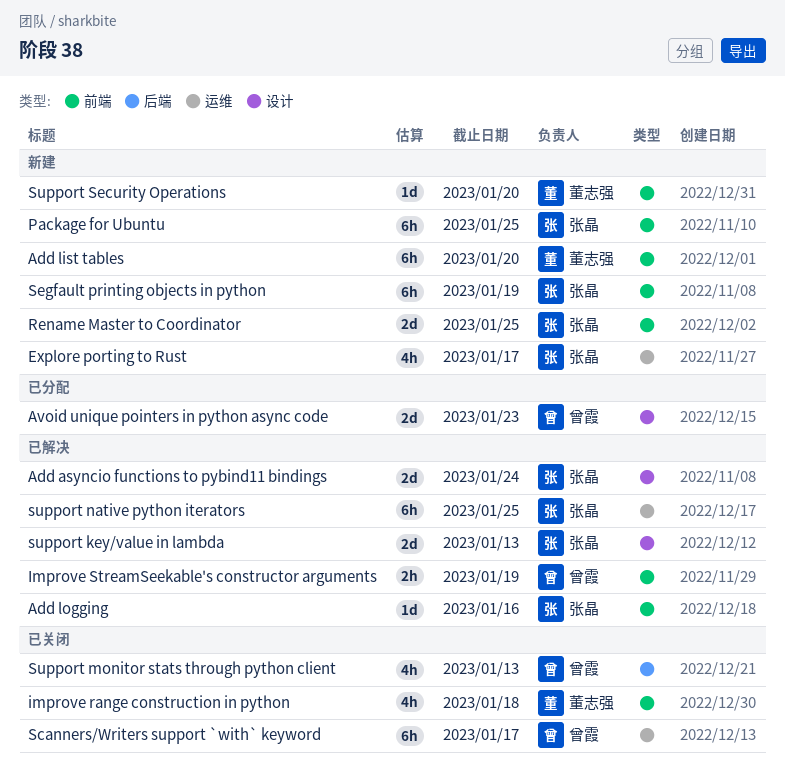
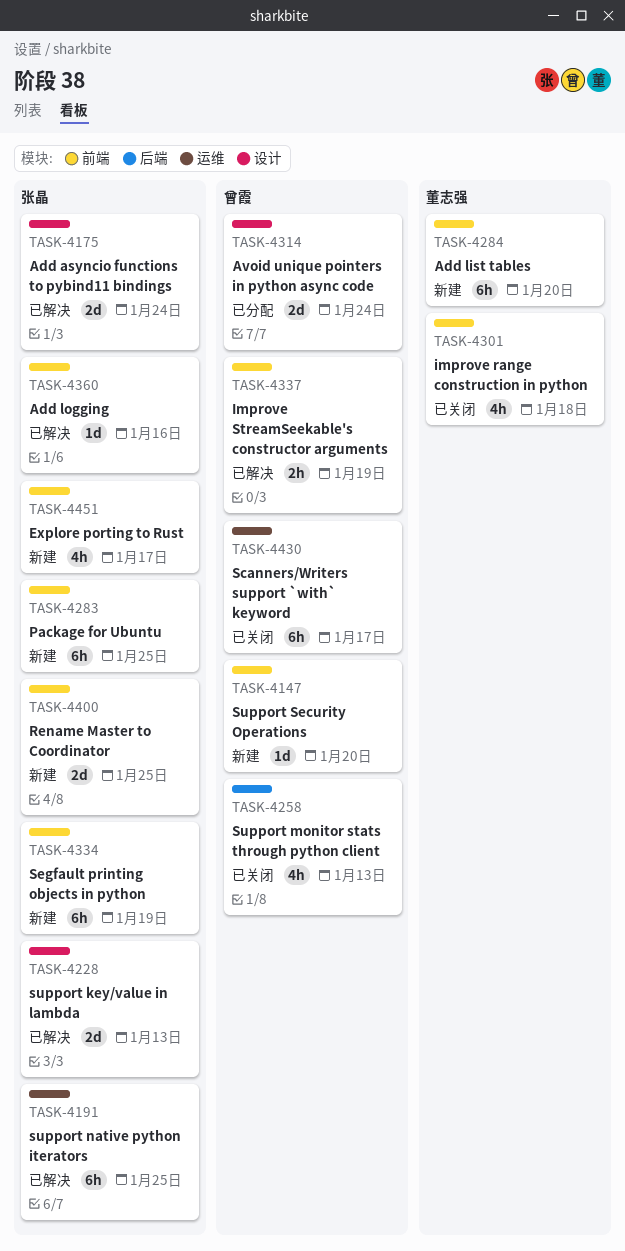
Avoid unique pointers in python async code, due: Jan 23 -> Jan 24
Explore porting to Rust, label: 运维 -> 前端
Support Security Operations, owner: 董志强 -> 曾霞

